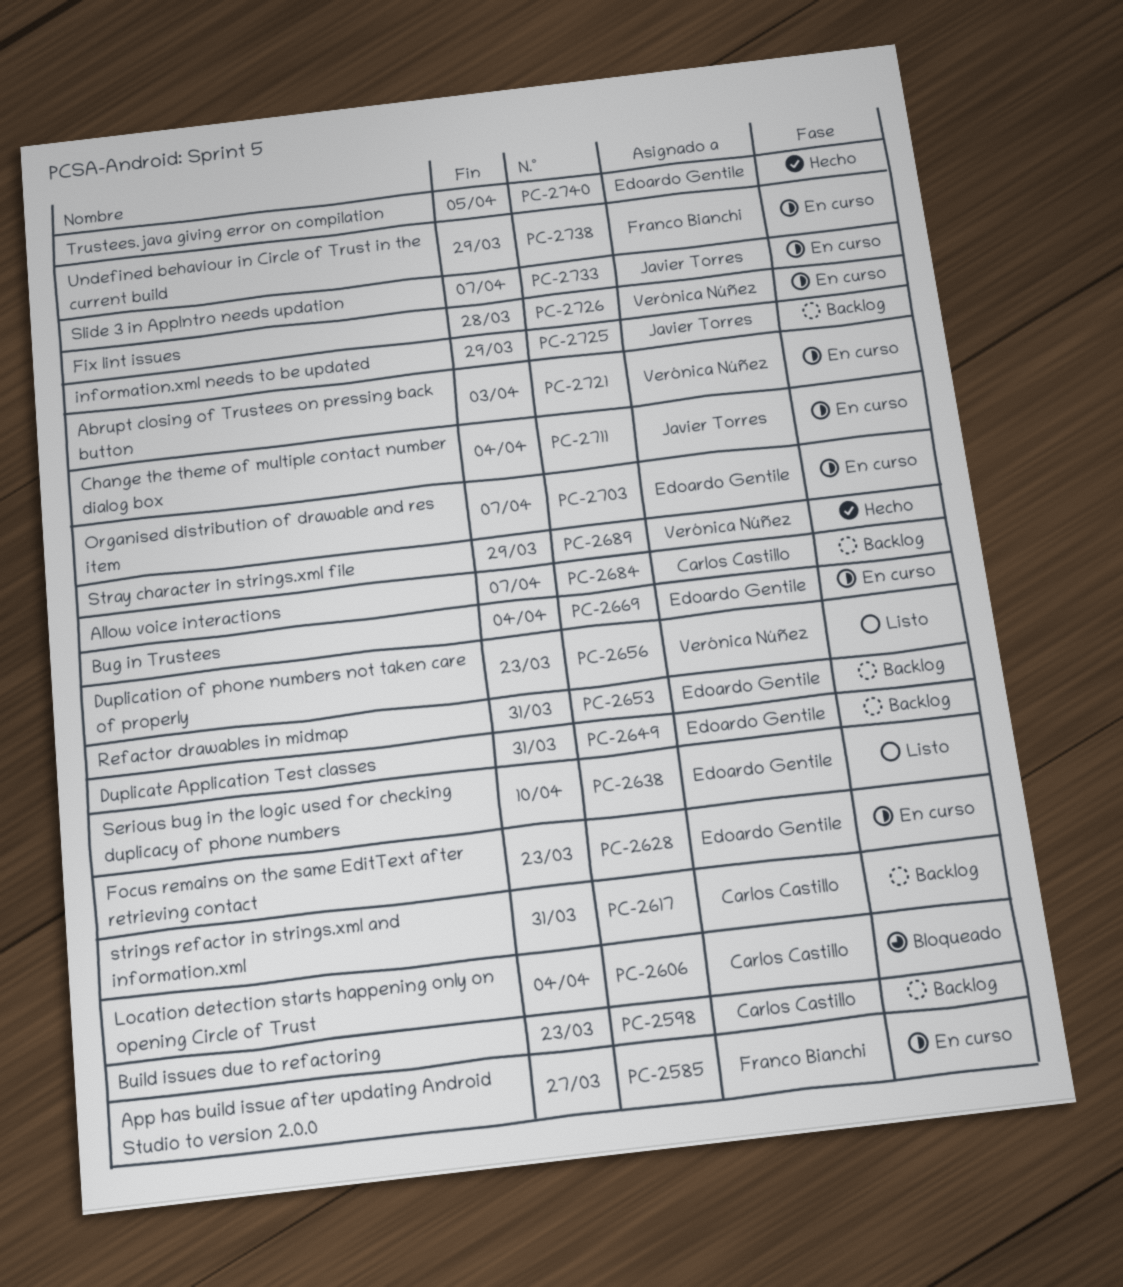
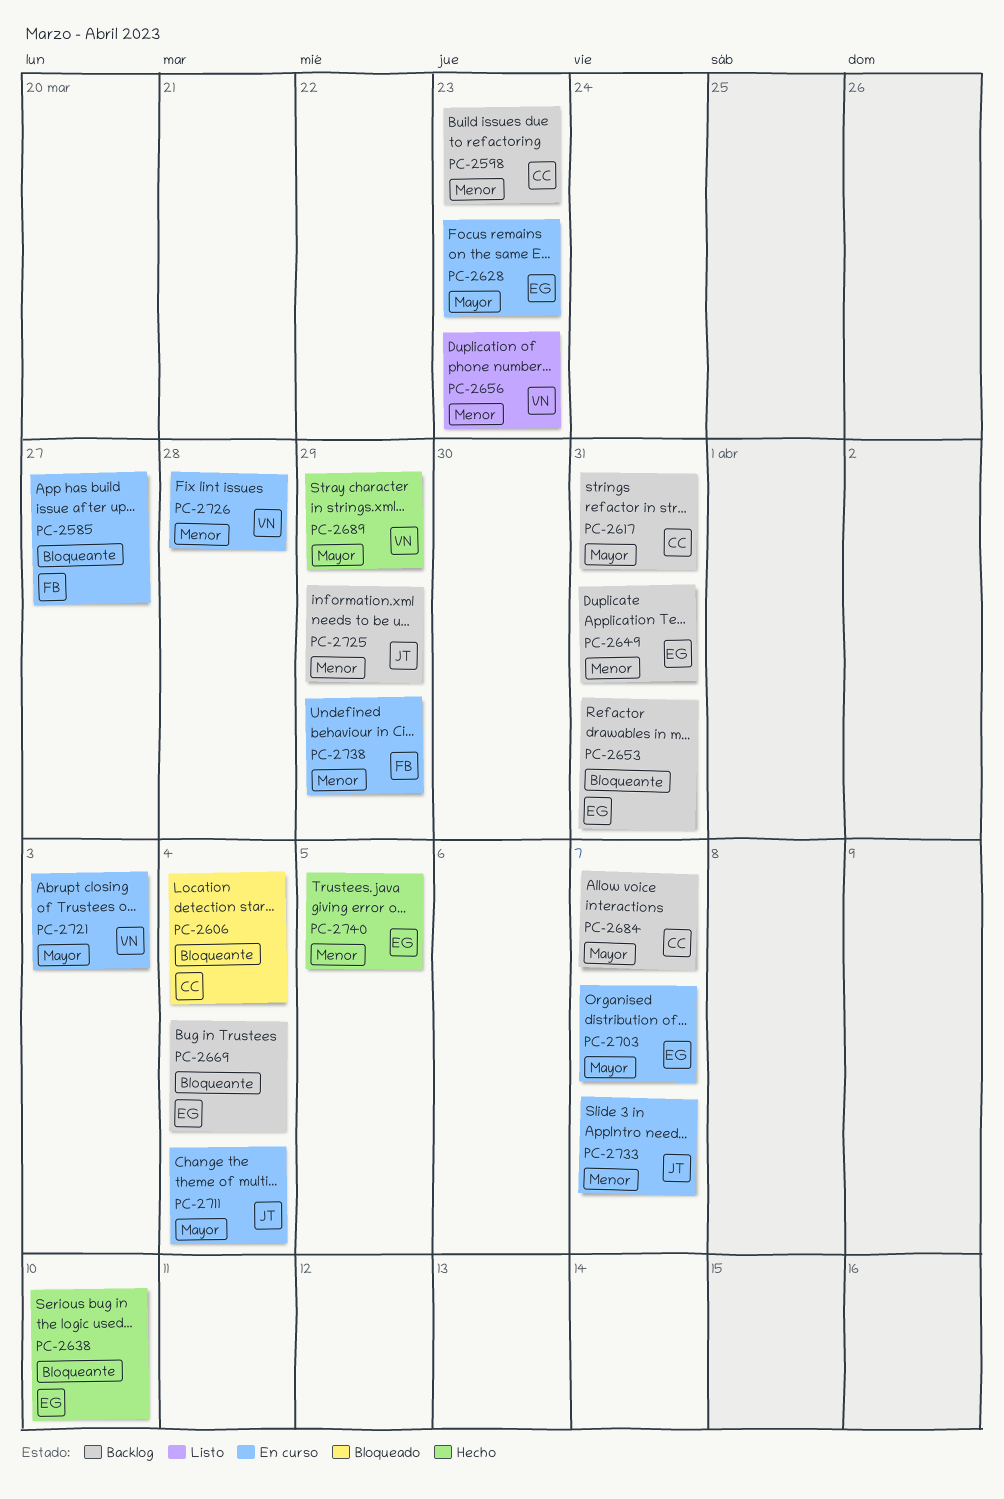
PC-2638, status: Listo -> Hecho
PC-2669, status: En curso -> Backlog

